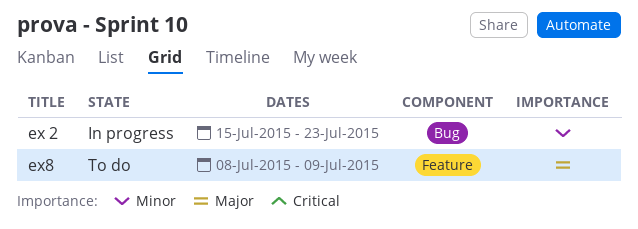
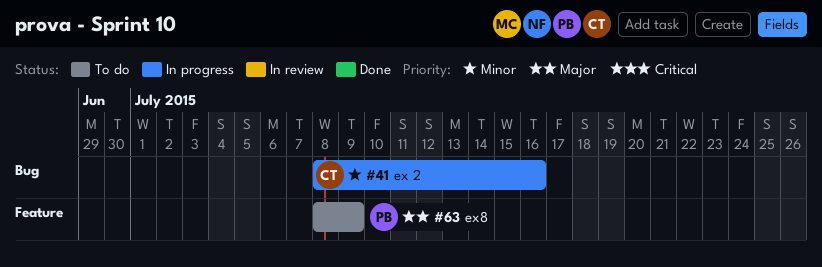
ex 2, start: Jul 15 -> Jul 8
ex 2, due: Jul 23 -> Jul 16

